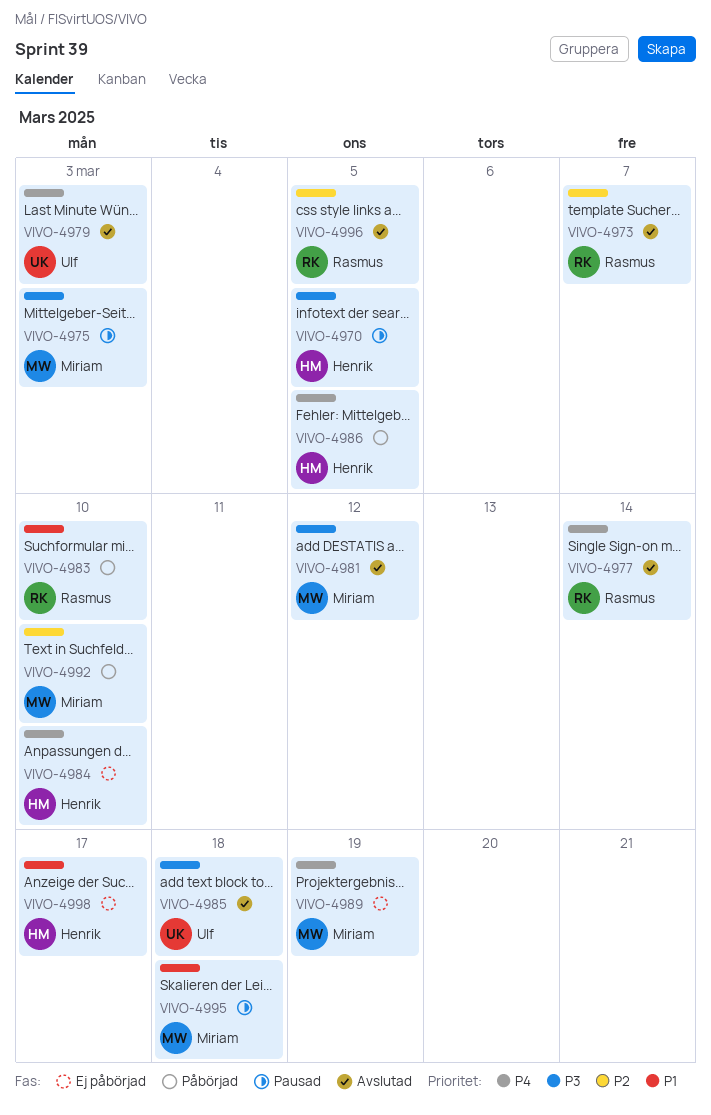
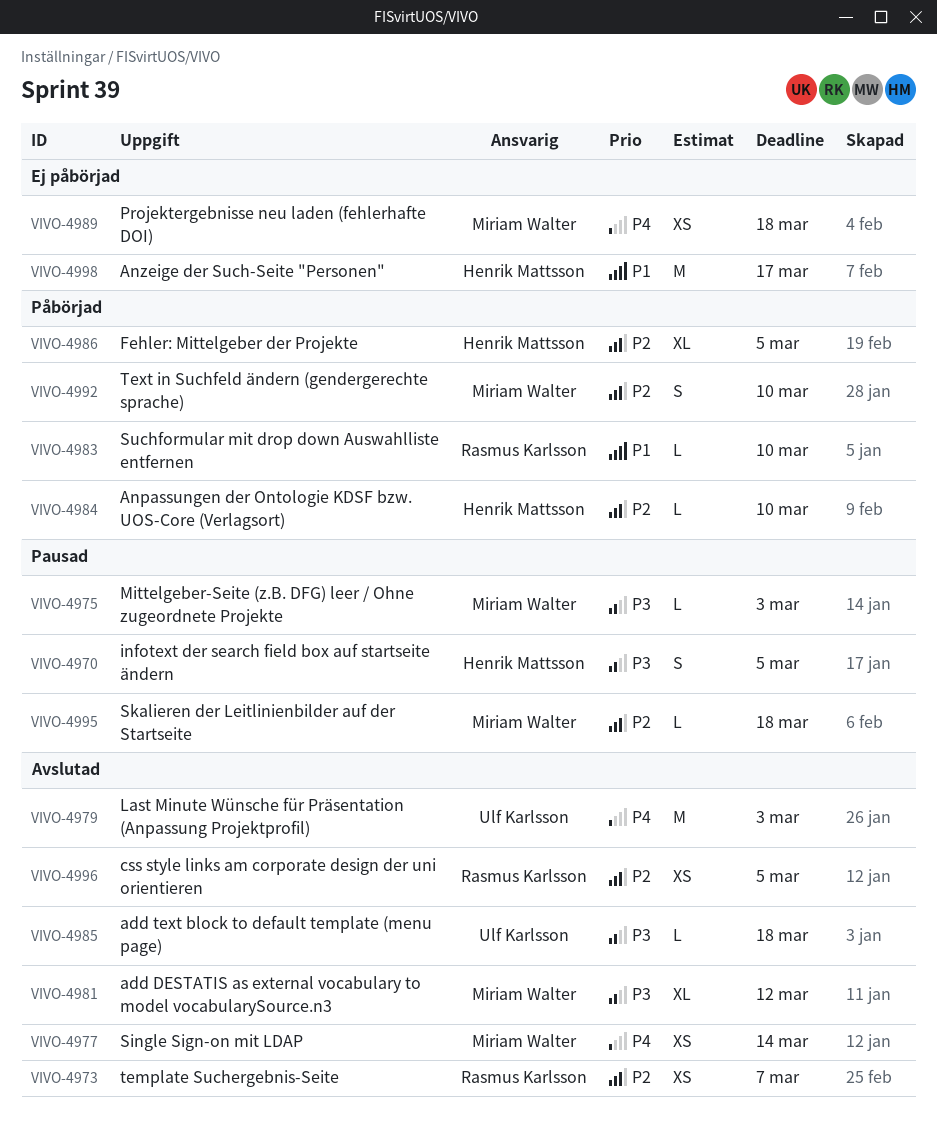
VIVO-4977, owner: Rasmus Karlsson -> Miriam Walter
VIVO-4984, status: Ej påbörjad -> Påbörjad
VIVO-4984, priority: P4 -> P2
VIVO-4986, priority: P4 -> P2
VIVO-4989, due: Mar 19 -> Mar 18
VIVO-4995, priority: P1 -> P2

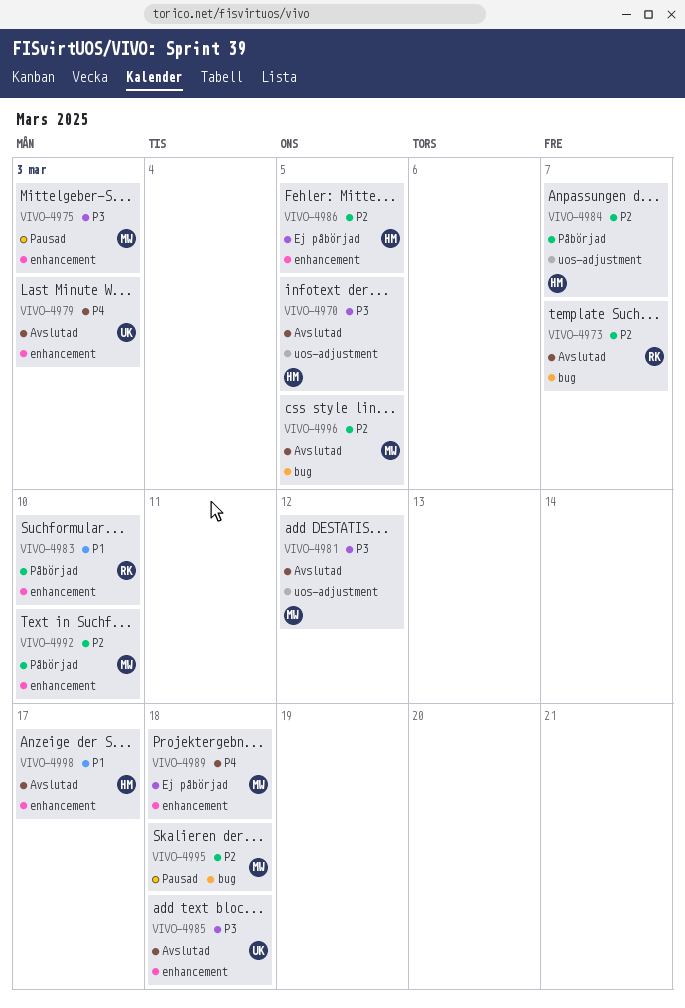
VIVO-4970, status: Pausad -> Avslutad
VIVO-4977: present -> none
VIVO-4984, due: Mar 10 -> Mar 7
VIVO-4986, status: Påbörjad -> Ej påbörjad
VIVO-4996, owner: Rasmus Karlsson -> Miriam Walter
VIVO-4998, status: Ej påbörjad -> Avslutad

